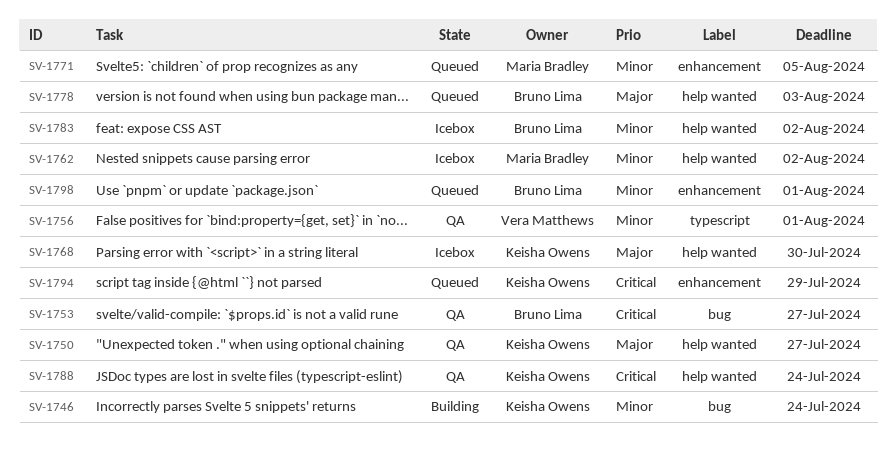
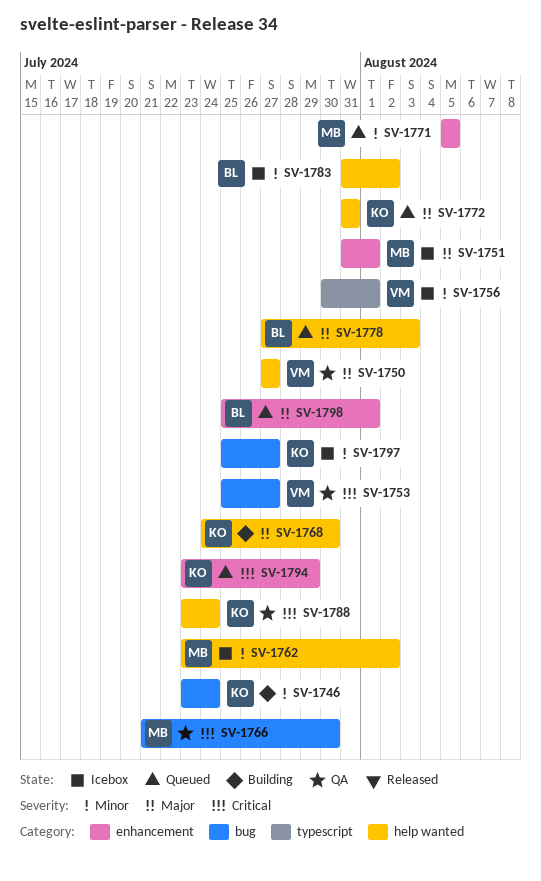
SV-1750, owner: Keisha Owens -> Vera Matthews
SV-1751: none -> present
SV-1753, owner: Bruno Lima -> Vera Matthews
SV-1756, status: QA -> Icebox
SV-1766: none -> present
SV-1768, status: Icebox -> Building
SV-1772: none -> present
SV-1797: none -> present
SV-1798, priority: Minor -> Major

